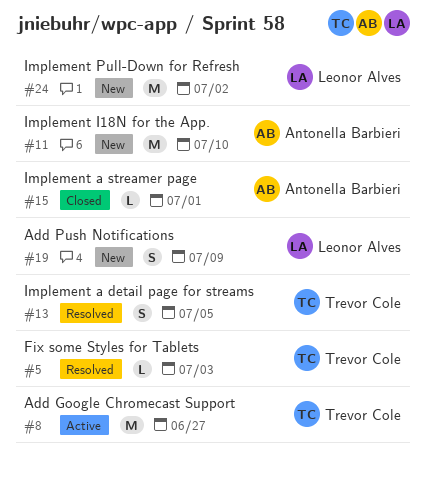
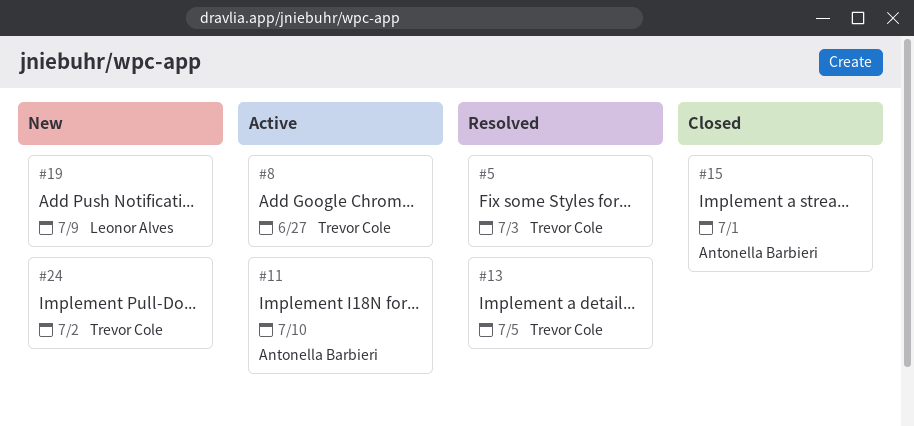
#11, status: New -> Active
#24, owner: Leonor Alves -> Trevor Cole

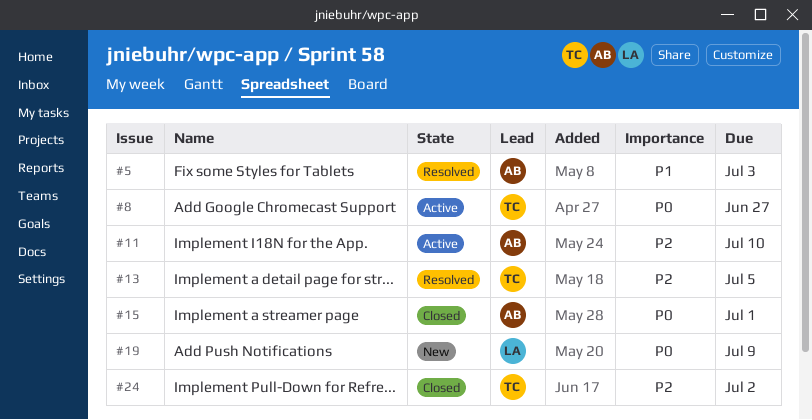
#5, owner: Trevor Cole -> Antonella Barbieri
#24, status: New -> Closed

